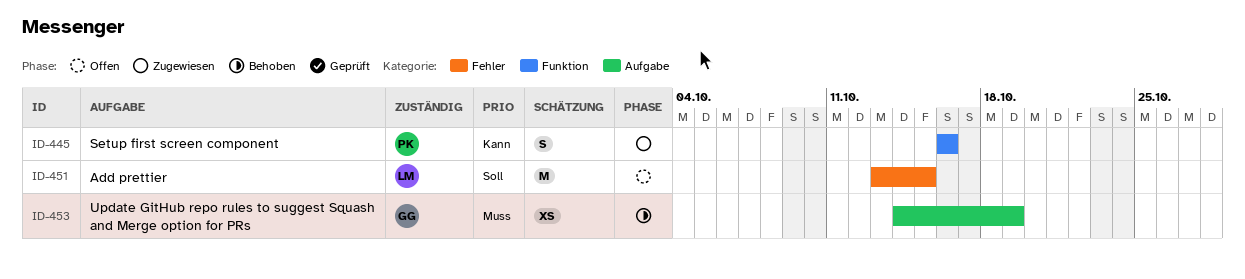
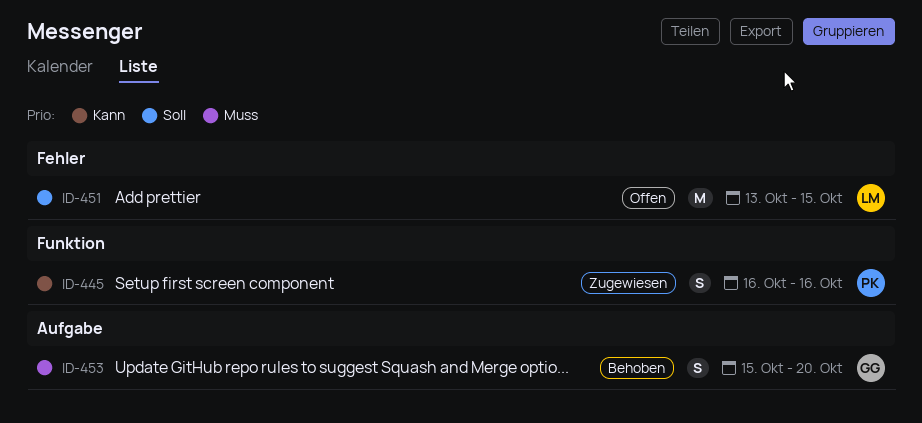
ID-453, estimate: XS -> S
ID-453, start: Oct 14 -> Oct 15
ID-453, due: Oct 19 -> Oct 20

